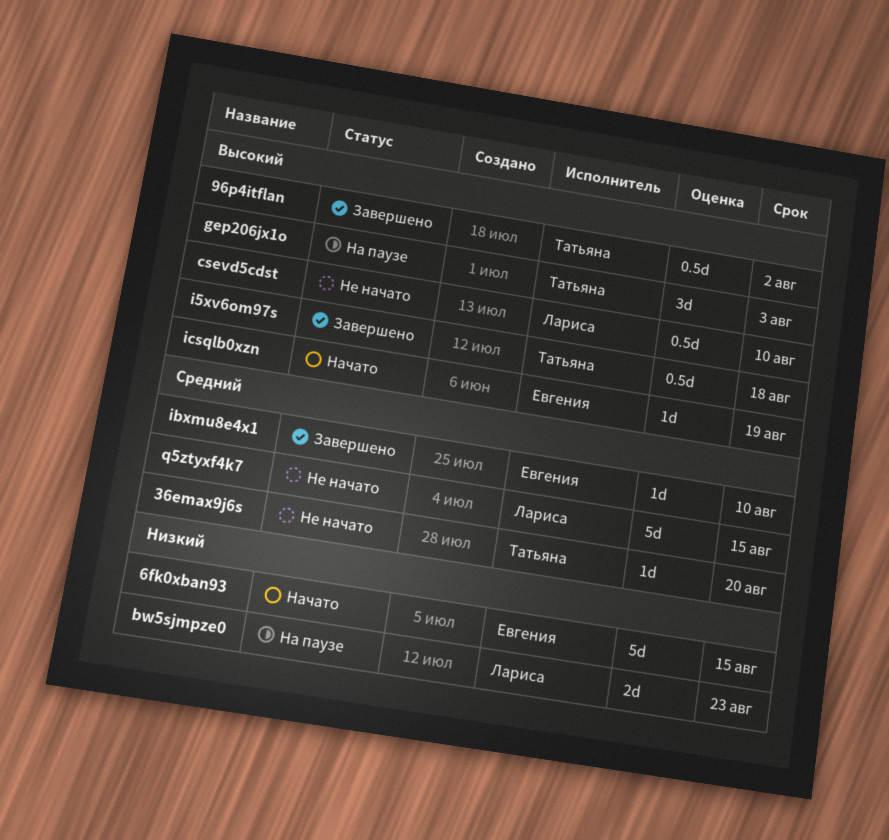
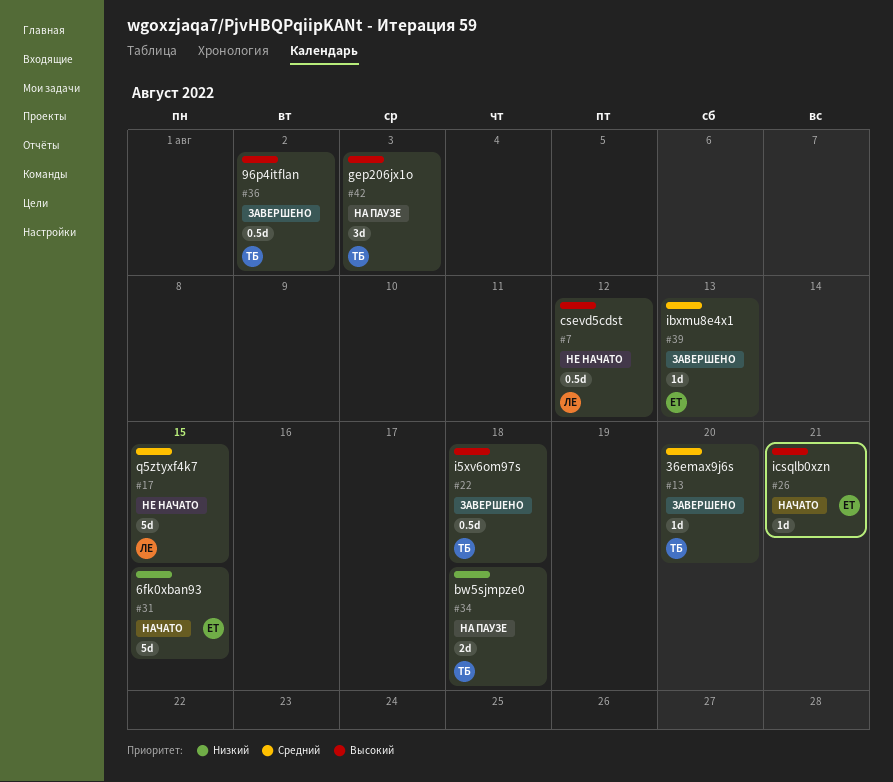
36emax9j6s, status: Не начато -> Завершено
bw5sjmpze0, owner: Лариса -> Татьяна
bw5sjmpze0, due: Aug 23 -> Aug 18
csevd5cdst, due: Aug 10 -> Aug 12
ibxmu8e4x1, due: Aug 10 -> Aug 13
icsqlb0xzn, due: Aug 19 -> Aug 21

